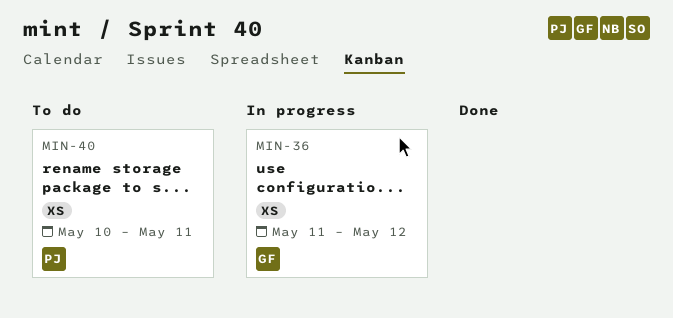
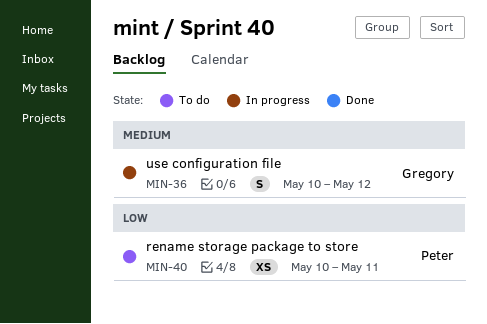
MIN-36, estimate: XS -> S
MIN-36, start: May 11 -> May 10

